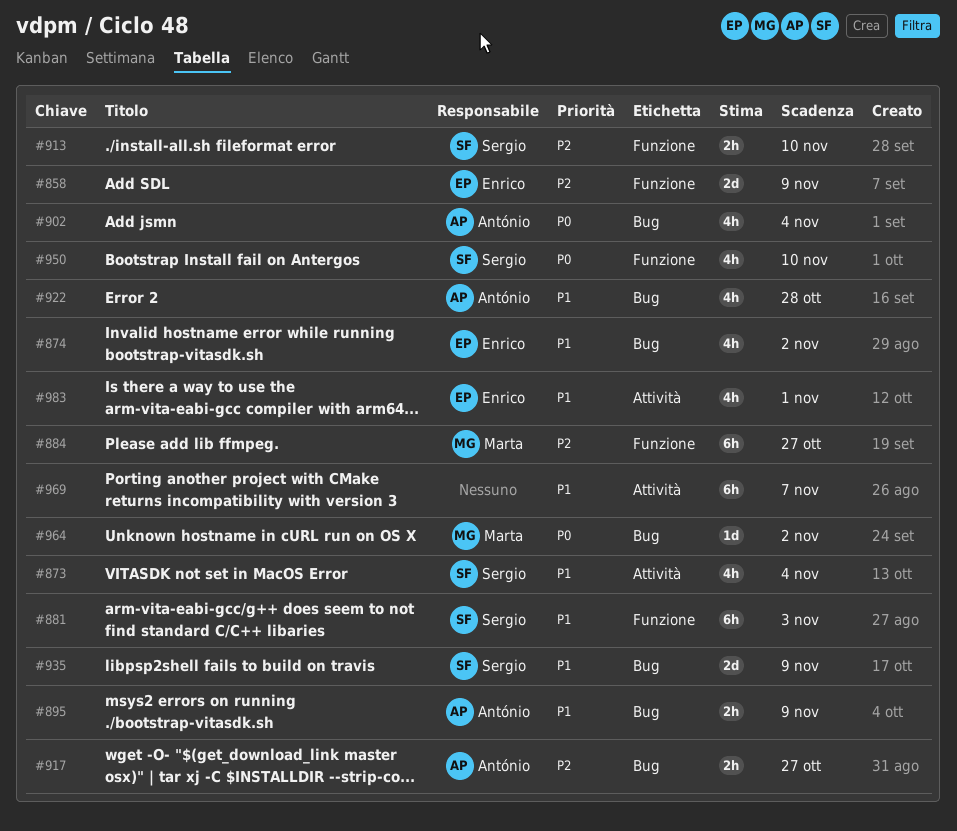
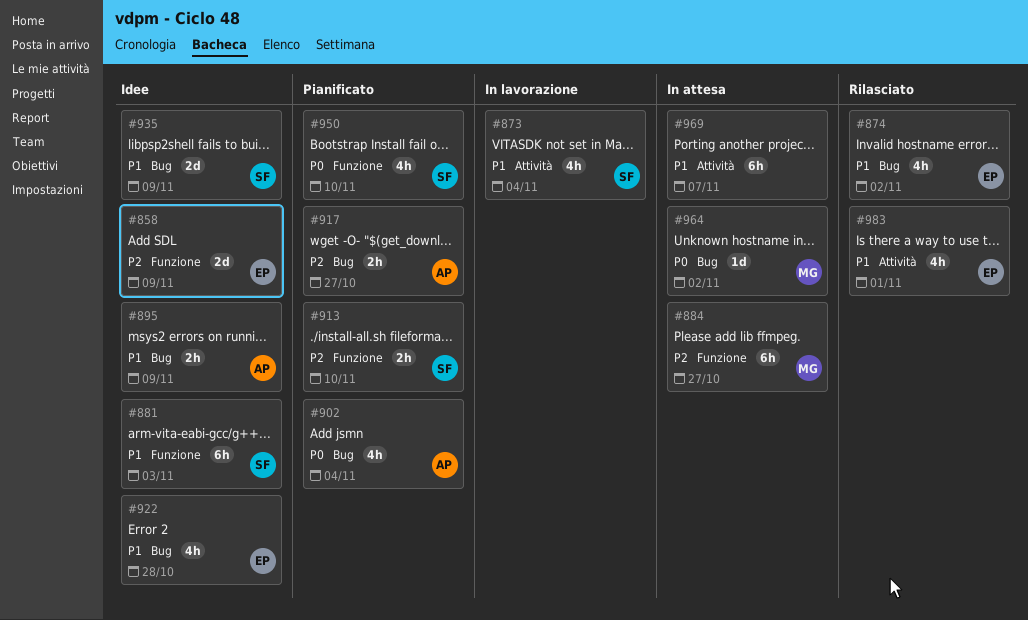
#922, owner: António -> Enrico

